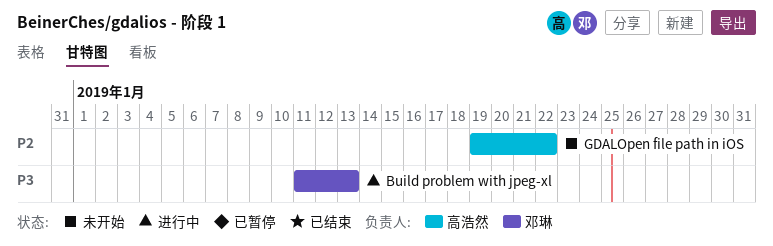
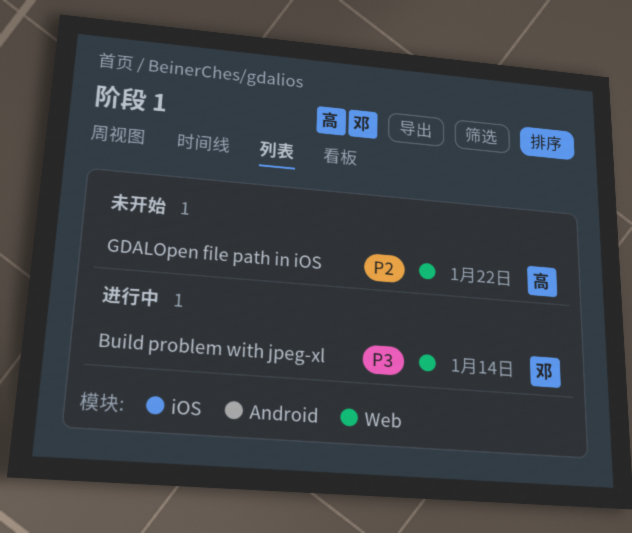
Build problem with jpeg-xl, due: Jan 13 -> Jan 14

